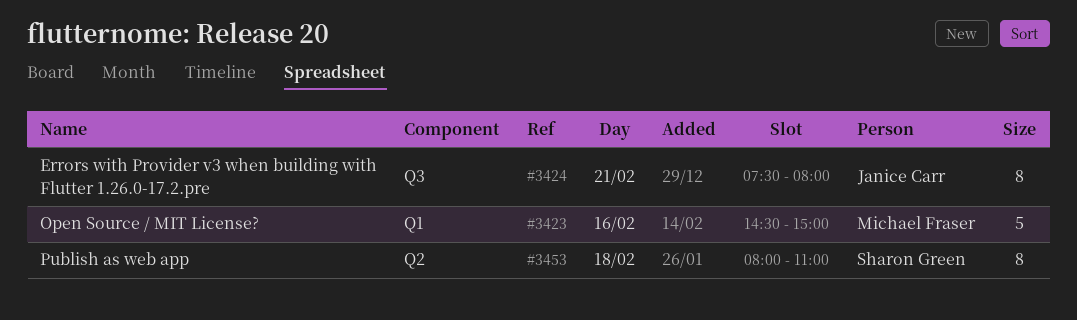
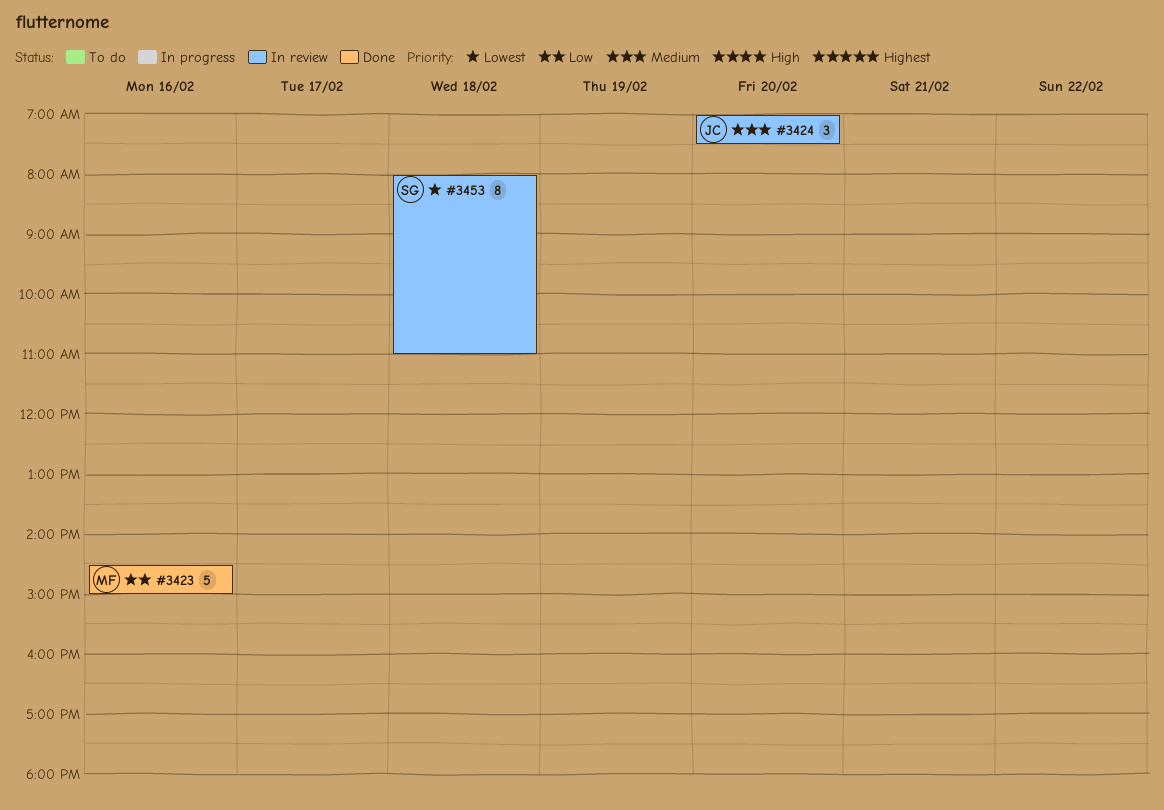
#3424, estimate: 8 -> 3
#3424, day: Feb 21 -> Feb 20
#3424, begins: 07:30 -> 07:00
#3424, ends: 08:00 -> 07:30

